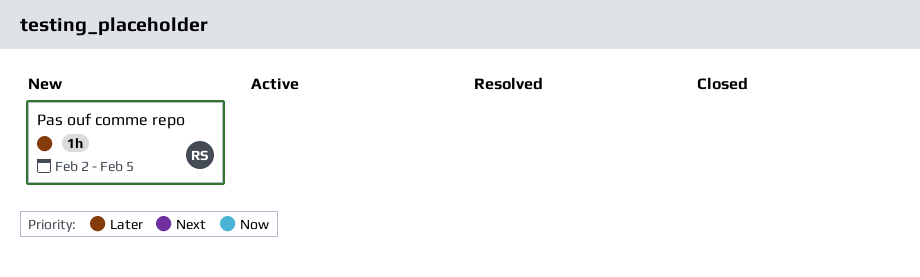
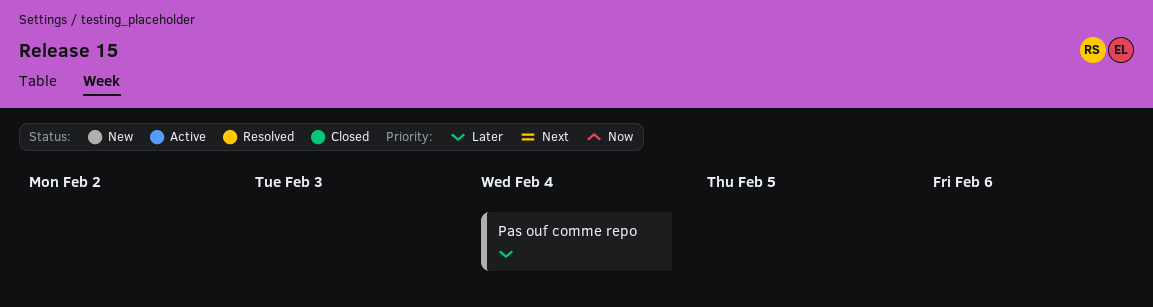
Pas ouf comme repo, due: Feb 5 -> Feb 4

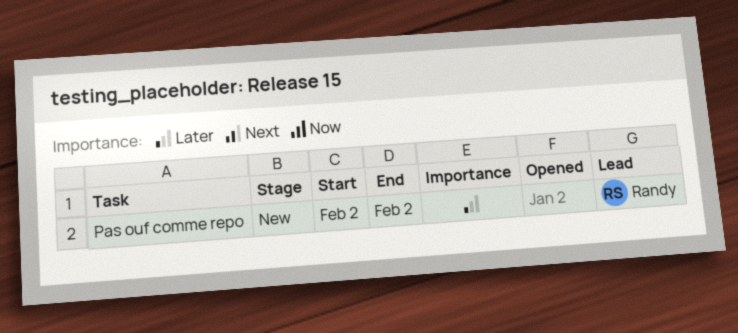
Pas ouf comme repo, due: Feb 4 -> Feb 2

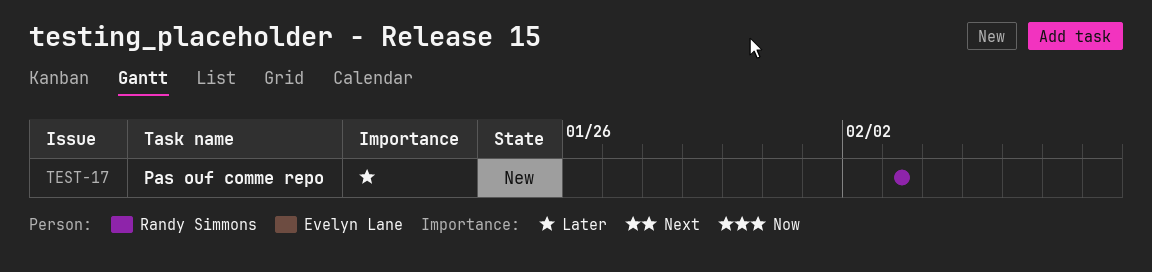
Pas ouf comme repo, start: Feb 2 -> Feb 3
Pas ouf comme repo, due: Feb 2 -> Feb 3

